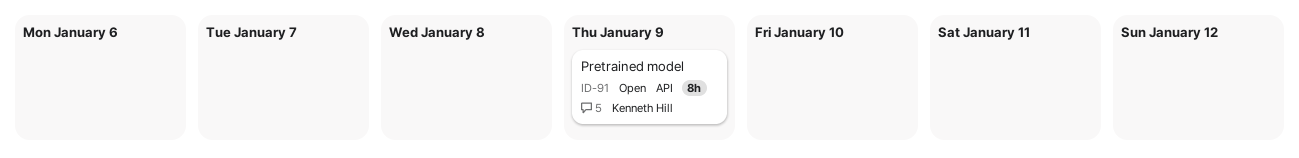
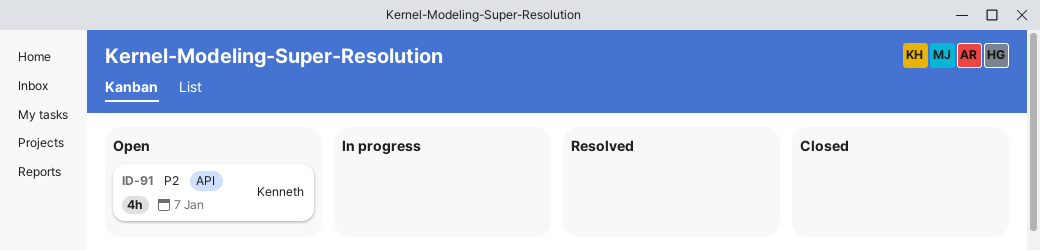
ID-91, estimate: 8h -> 4h
ID-91, due: Jan 9 -> Jan 7

